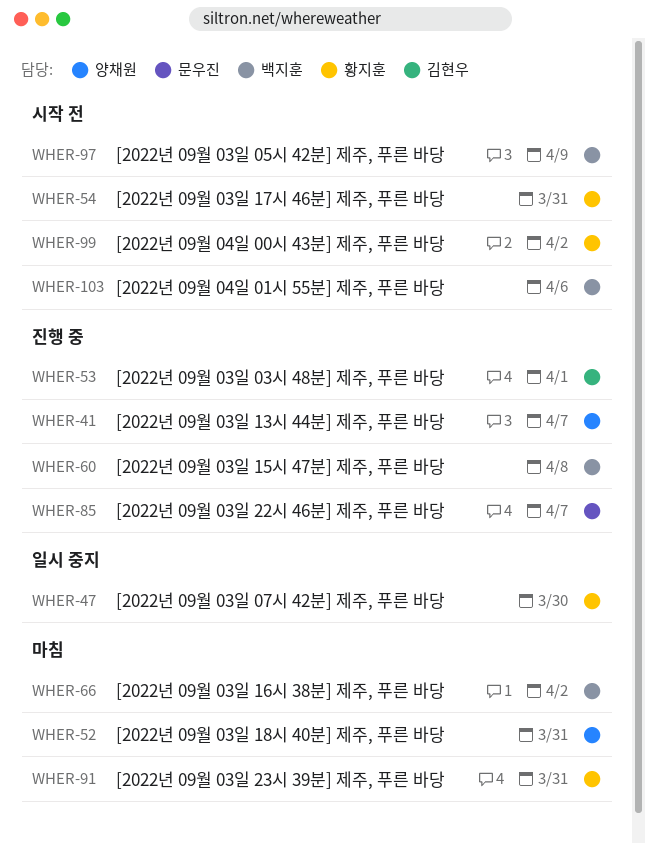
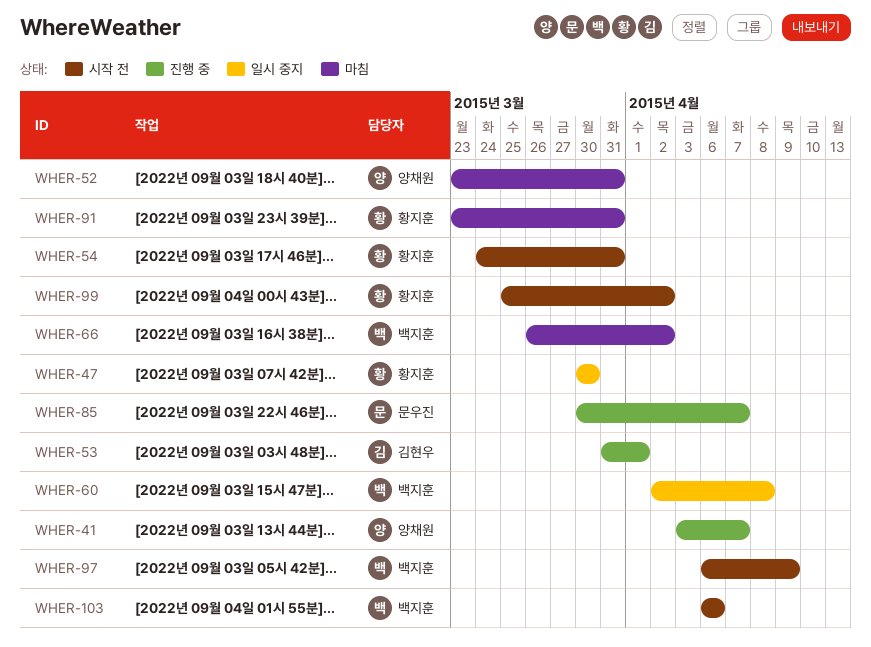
WHER-60, status: 진행 중 -> 일시 중지

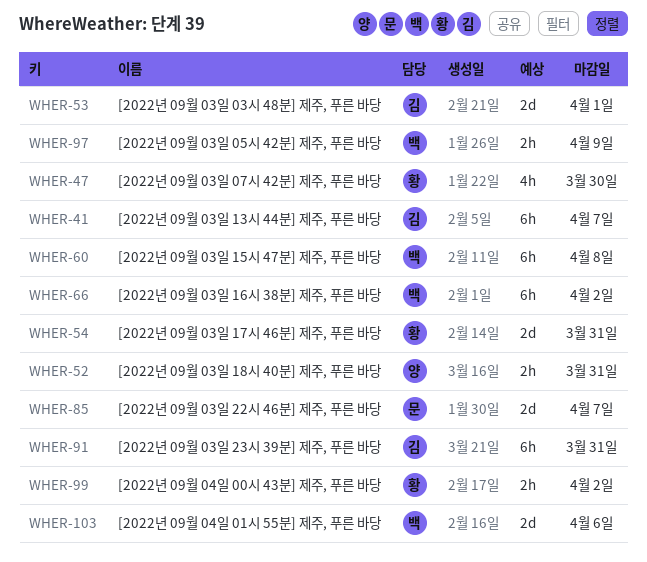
WHER-41, owner: 양채원 -> 김현우
WHER-91, owner: 황지훈 -> 김현우

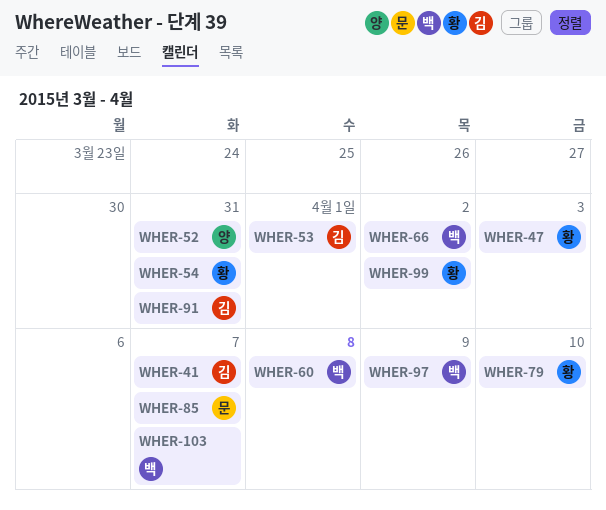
WHER-47, due: Mar 30 -> Apr 3
WHER-79: none -> present
WHER-103, due: Apr 6 -> Apr 7

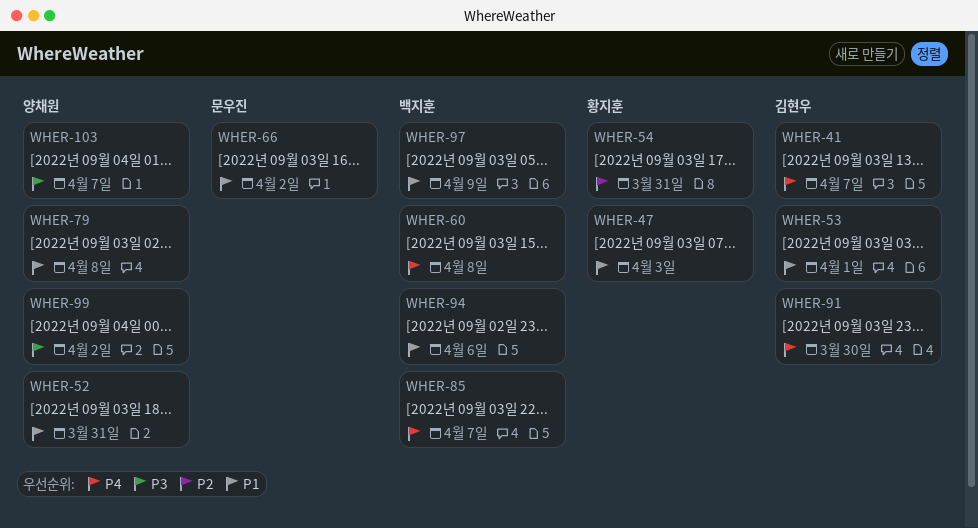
WHER-66, owner: 백지훈 -> 문우진
WHER-79, owner: 황지훈 -> 양채원
WHER-79, due: Apr 10 -> Apr 8
WHER-85, owner: 문우진 -> 백지훈
WHER-91, due: Mar 31 -> Mar 30
WHER-94: none -> present
WHER-99, owner: 황지훈 -> 양채원
WHER-103, owner: 백지훈 -> 양채원

